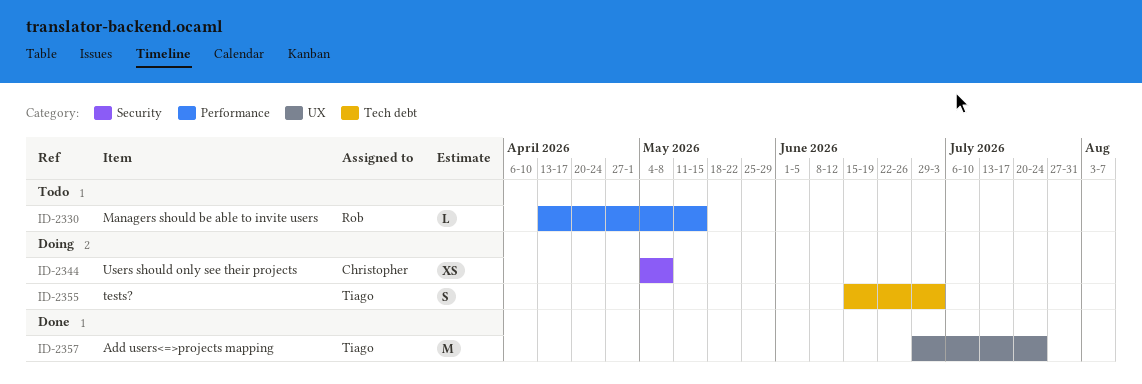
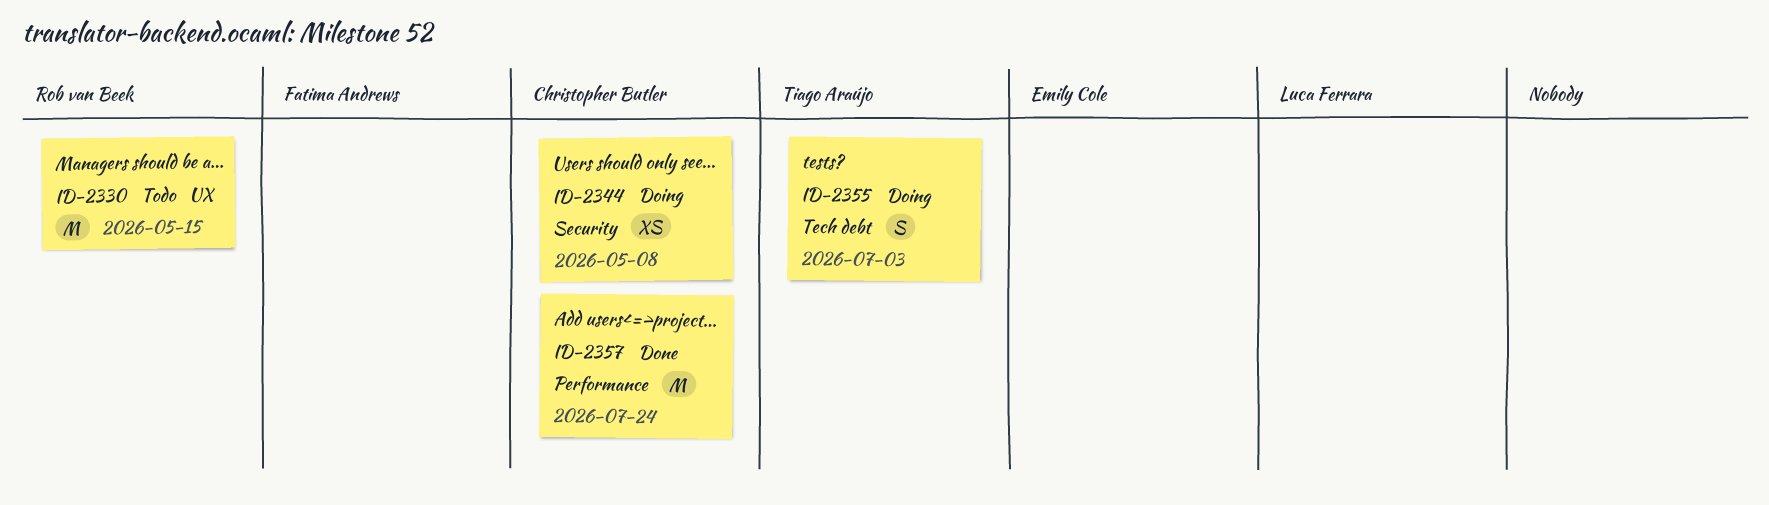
ID-2330, label: Performance -> UX
ID-2330, estimate: L -> M
ID-2357, owner: Tiago Araújo -> Christopher Butler
ID-2357, label: UX -> Performance

